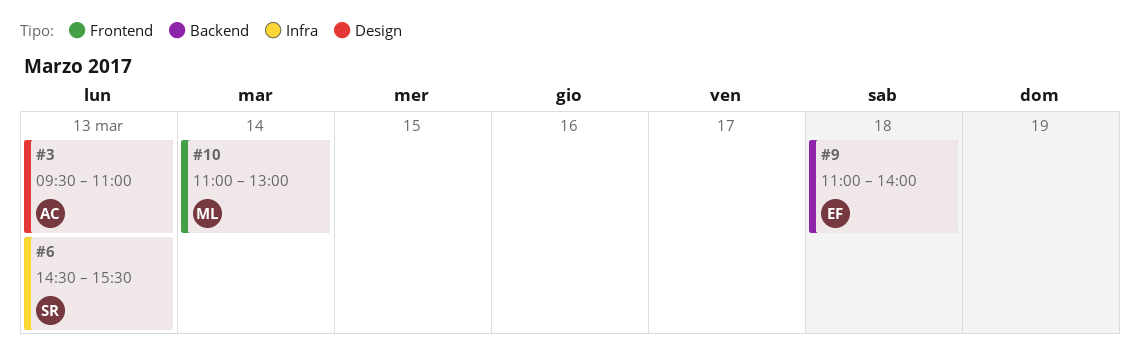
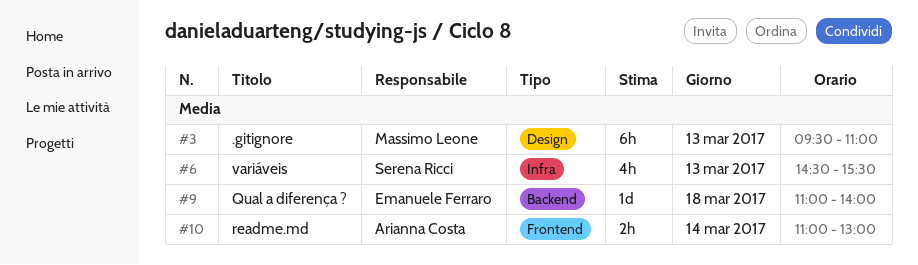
#3, owner: Arianna Costa -> Massimo Leone
#10, owner: Massimo Leone -> Arianna Costa

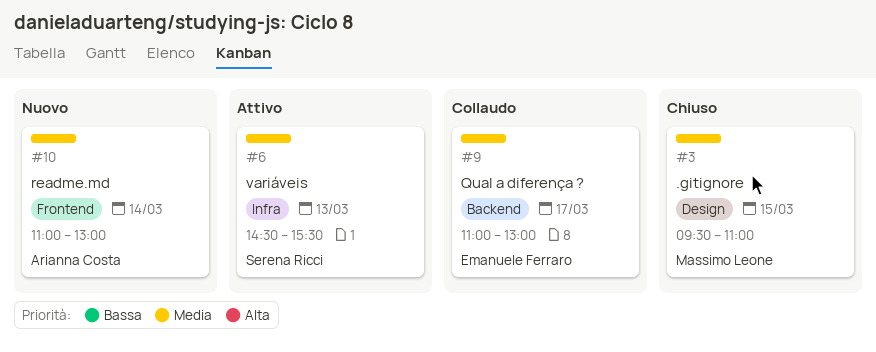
#3, day: Mar 13 -> Mar 15
#9, day: Mar 18 -> Mar 17
#9, ends: 14:00 -> 13:00

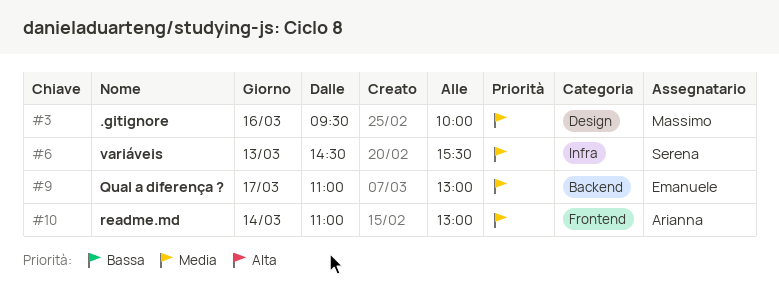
#3, day: Mar 15 -> Mar 16
#3, ends: 11:00 -> 10:00

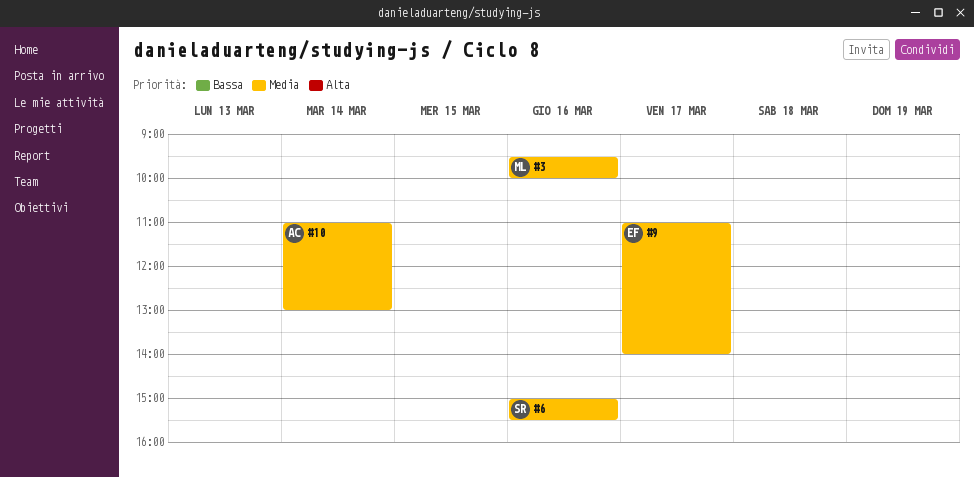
#6, day: Mar 13 -> Mar 16
#6, begins: 14:30 -> 15:00
#9, ends: 13:00 -> 14:00

